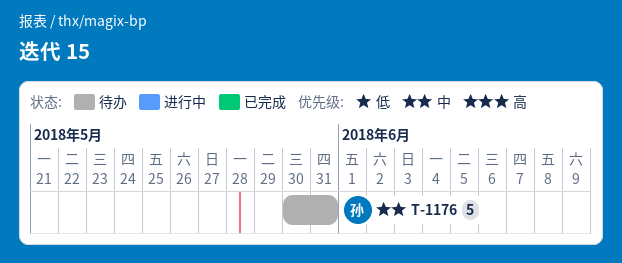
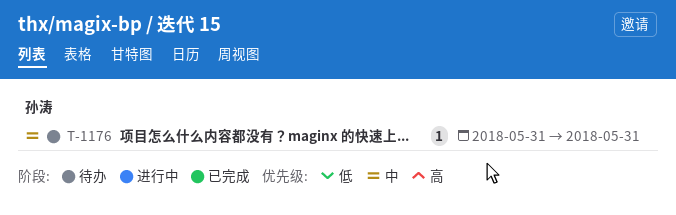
T-1176, estimate: 5 -> 1
T-1176, start: May 30 -> May 31

